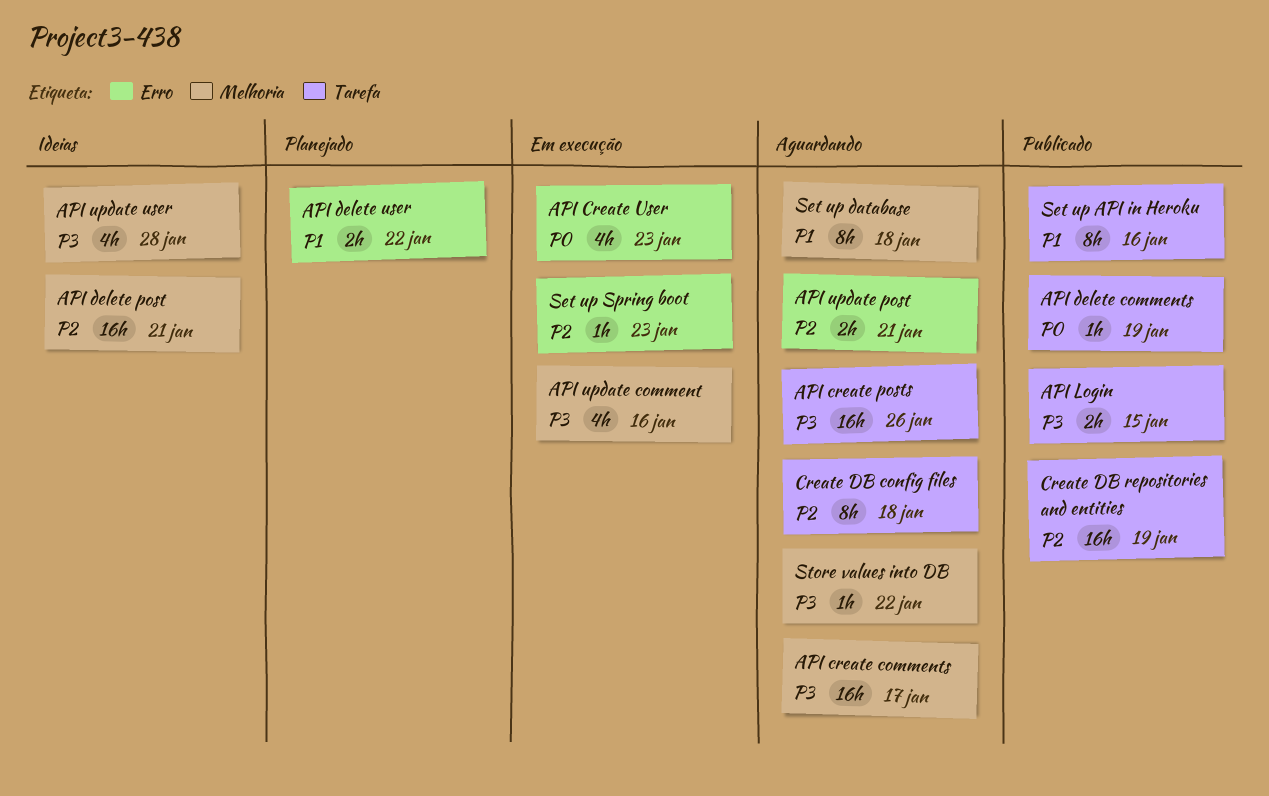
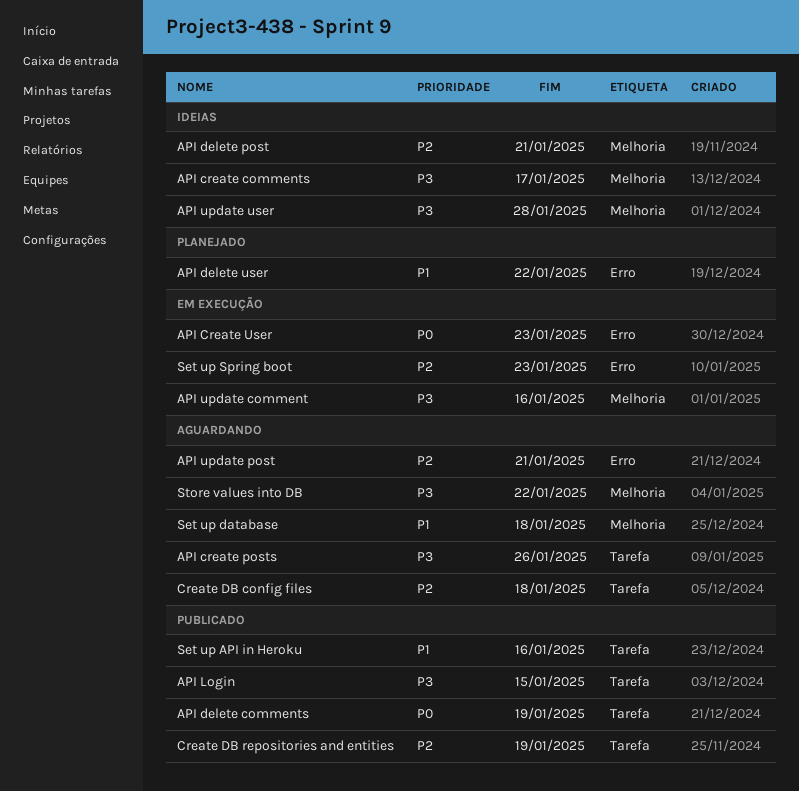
API create comments, status: Aguardando -> Ideias

